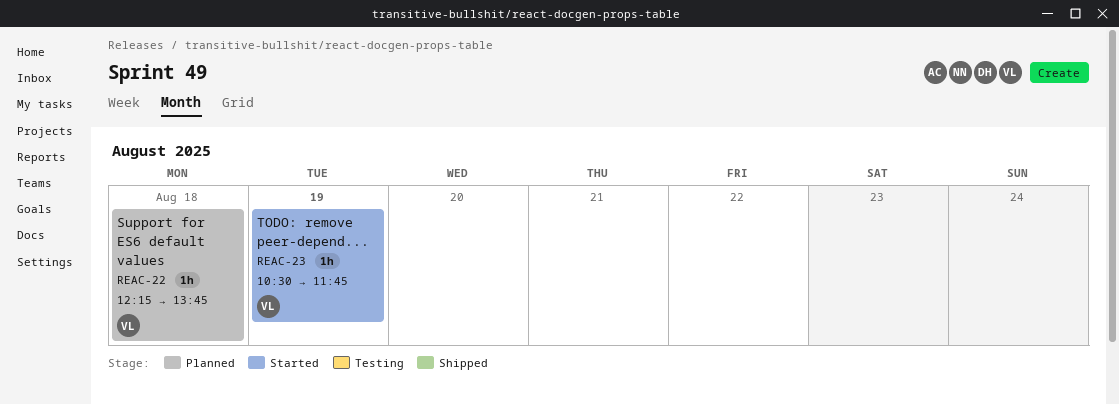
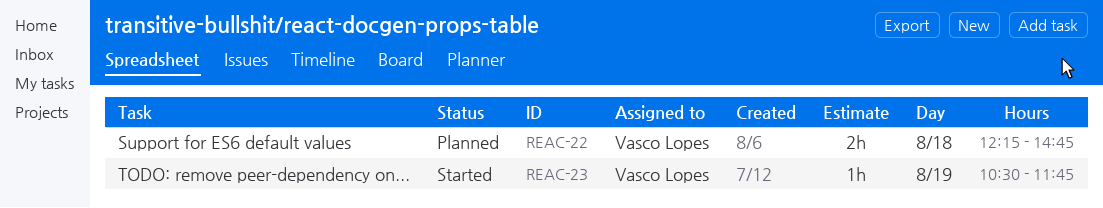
REAC-22, estimate: 1h -> 2h
REAC-22, ends: 13:45 -> 14:45

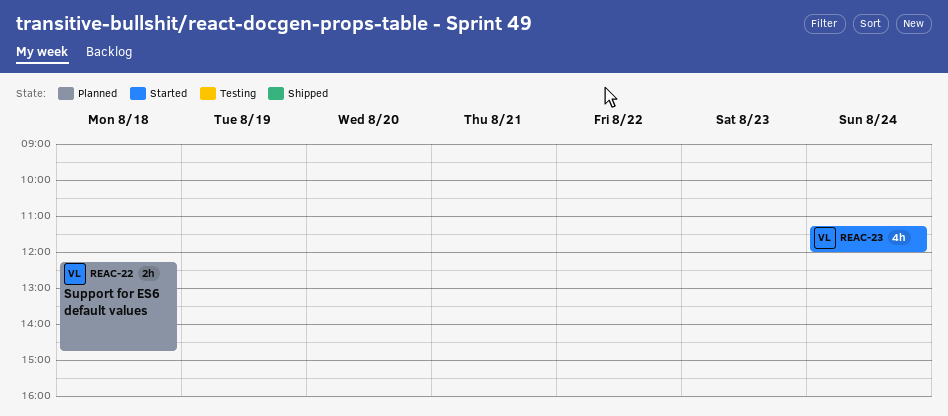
REAC-23, estimate: 1h -> 4h
REAC-23, day: Aug 19 -> Aug 24
REAC-23, begins: 10:30 -> 11:15
REAC-23, ends: 11:45 -> 12:00

